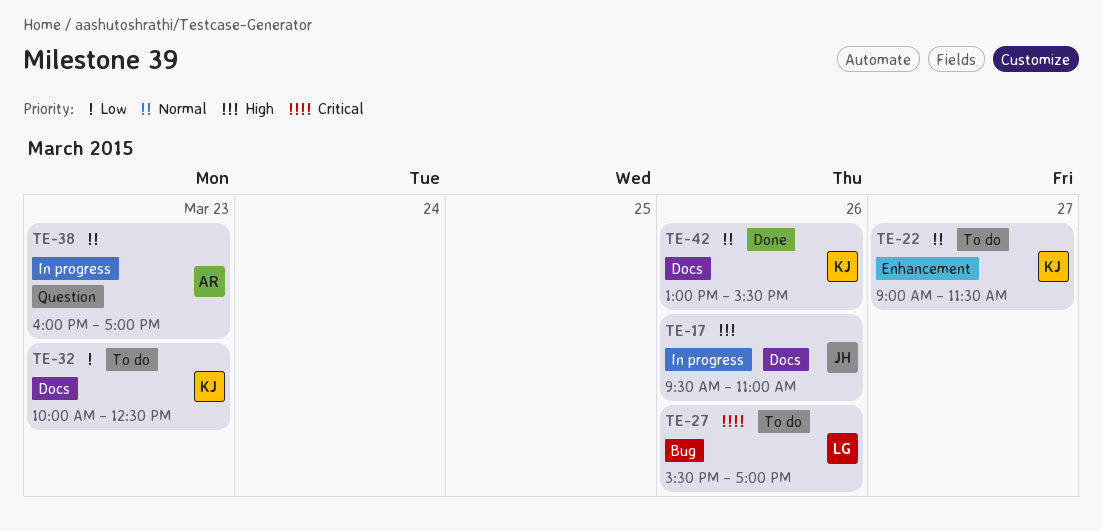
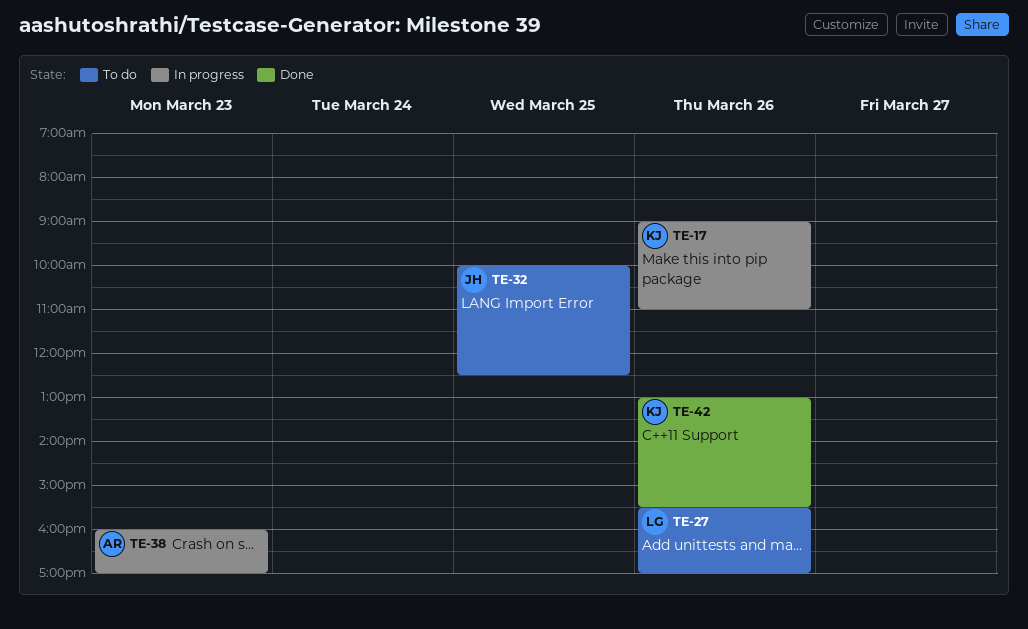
TE-17, owner: JH -> KJ
TE-17, begins: 09:30 -> 09:00
TE-22: present -> none
TE-32, owner: KJ -> JH
TE-32, day: Mar 23 -> Mar 25

